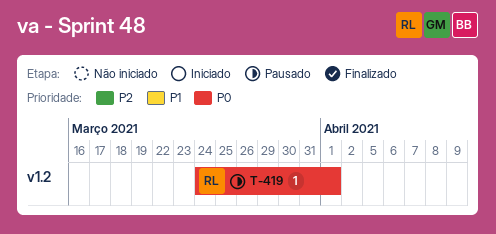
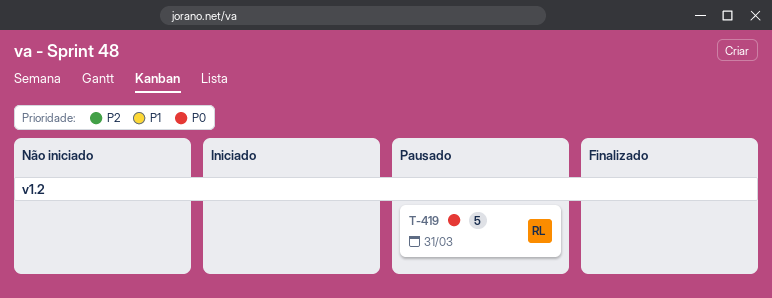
T-419, estimate: 1 -> 5
T-419, due: Apr 1 -> Mar 31

